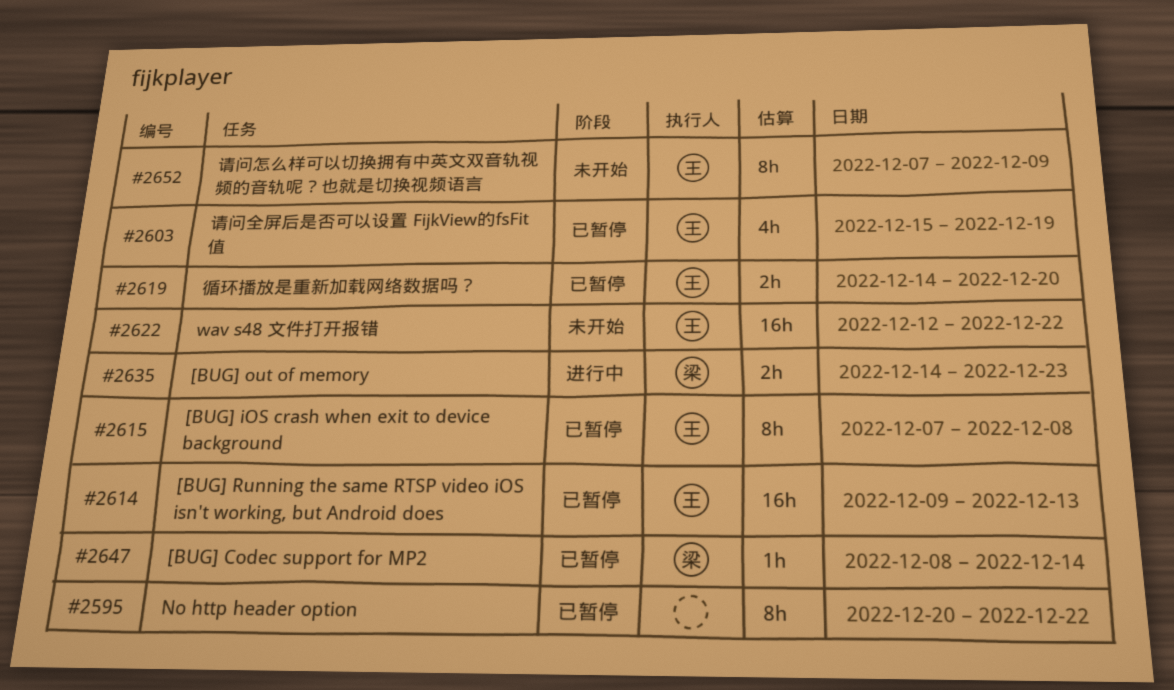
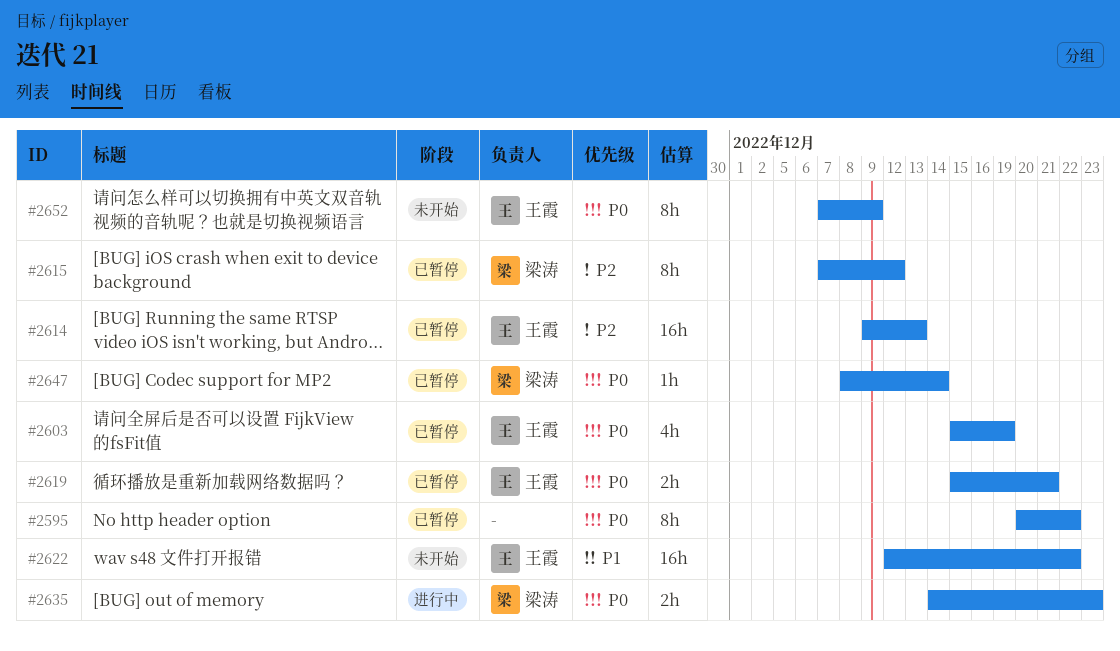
#2615, owner: 王霞 -> 梁涛
#2615, due: Dec 8 -> Dec 12
#2619, start: Dec 14 -> Dec 15
#2619, due: Dec 20 -> Dec 21

